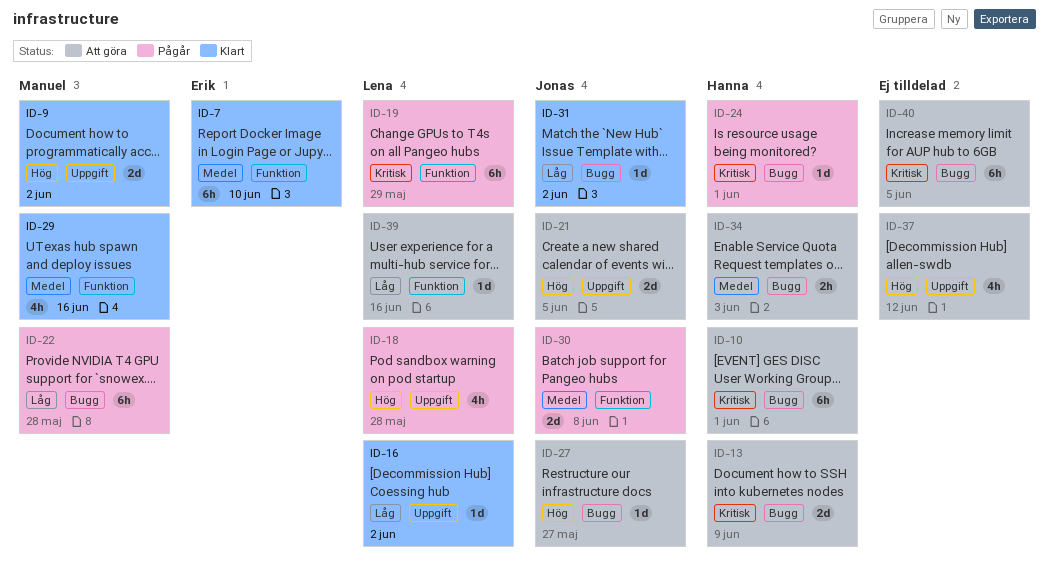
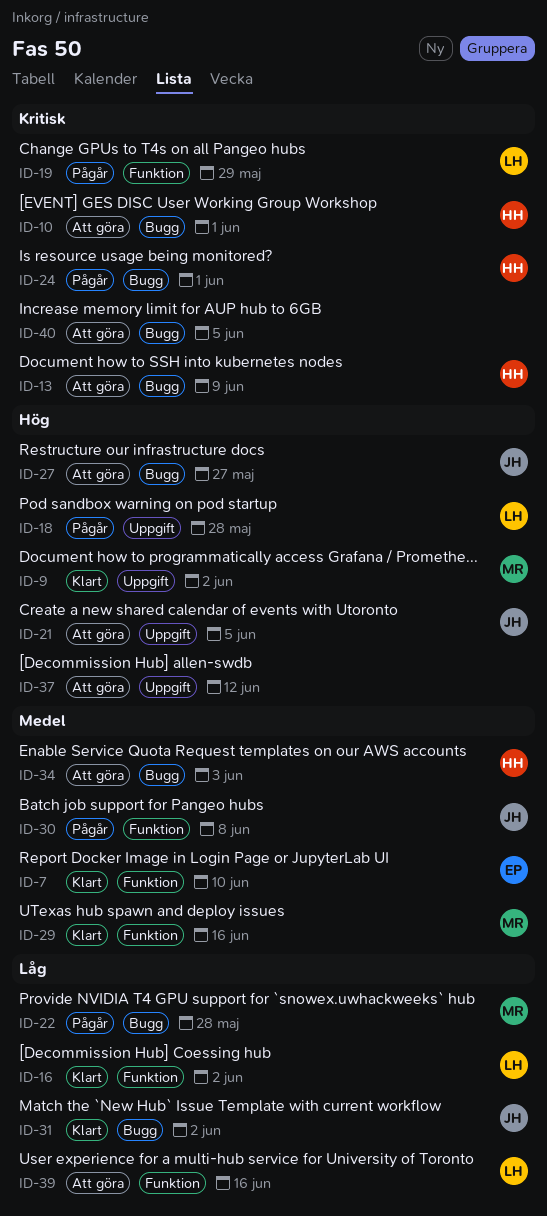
ID-16, label: Uppgift -> Funktion

